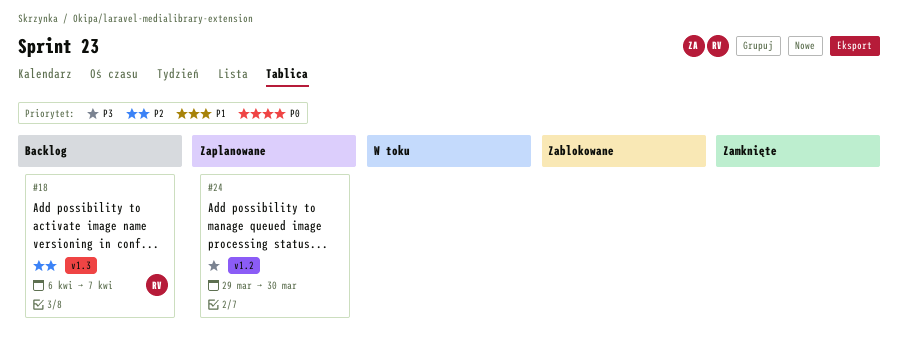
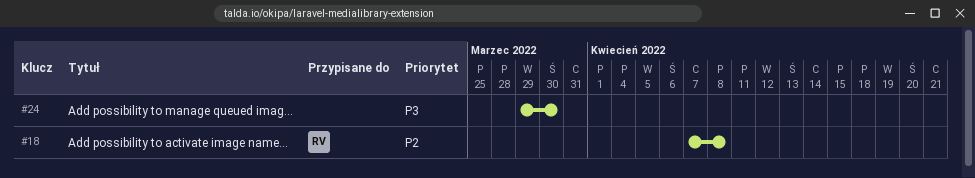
#18, start: Apr 6 -> Apr 7
#18, due: Apr 7 -> Apr 8

